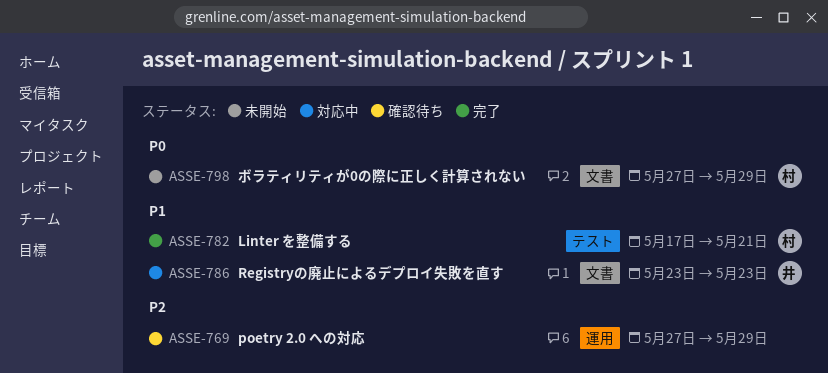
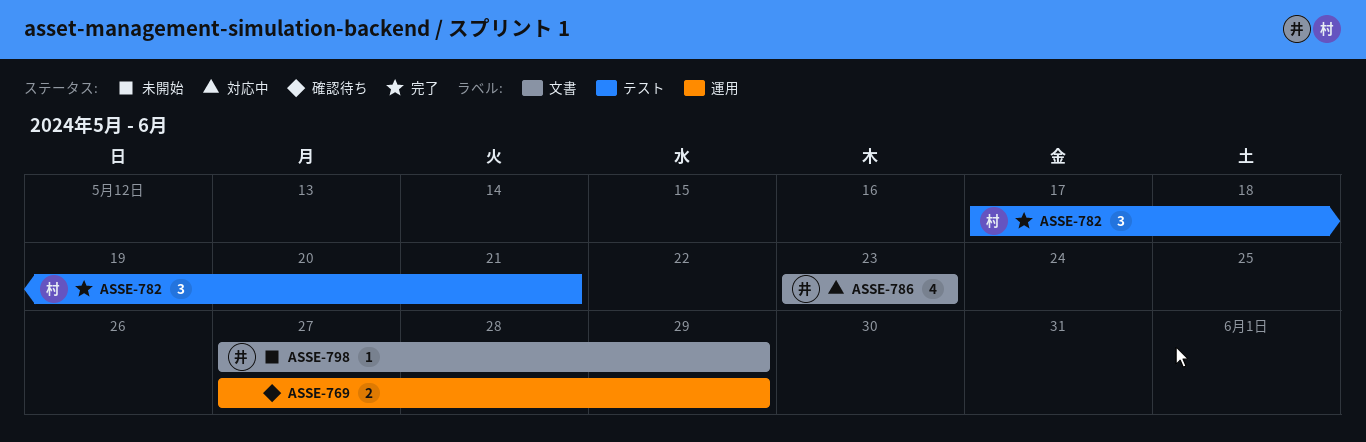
ASSE-798, owner: 村 -> 井

